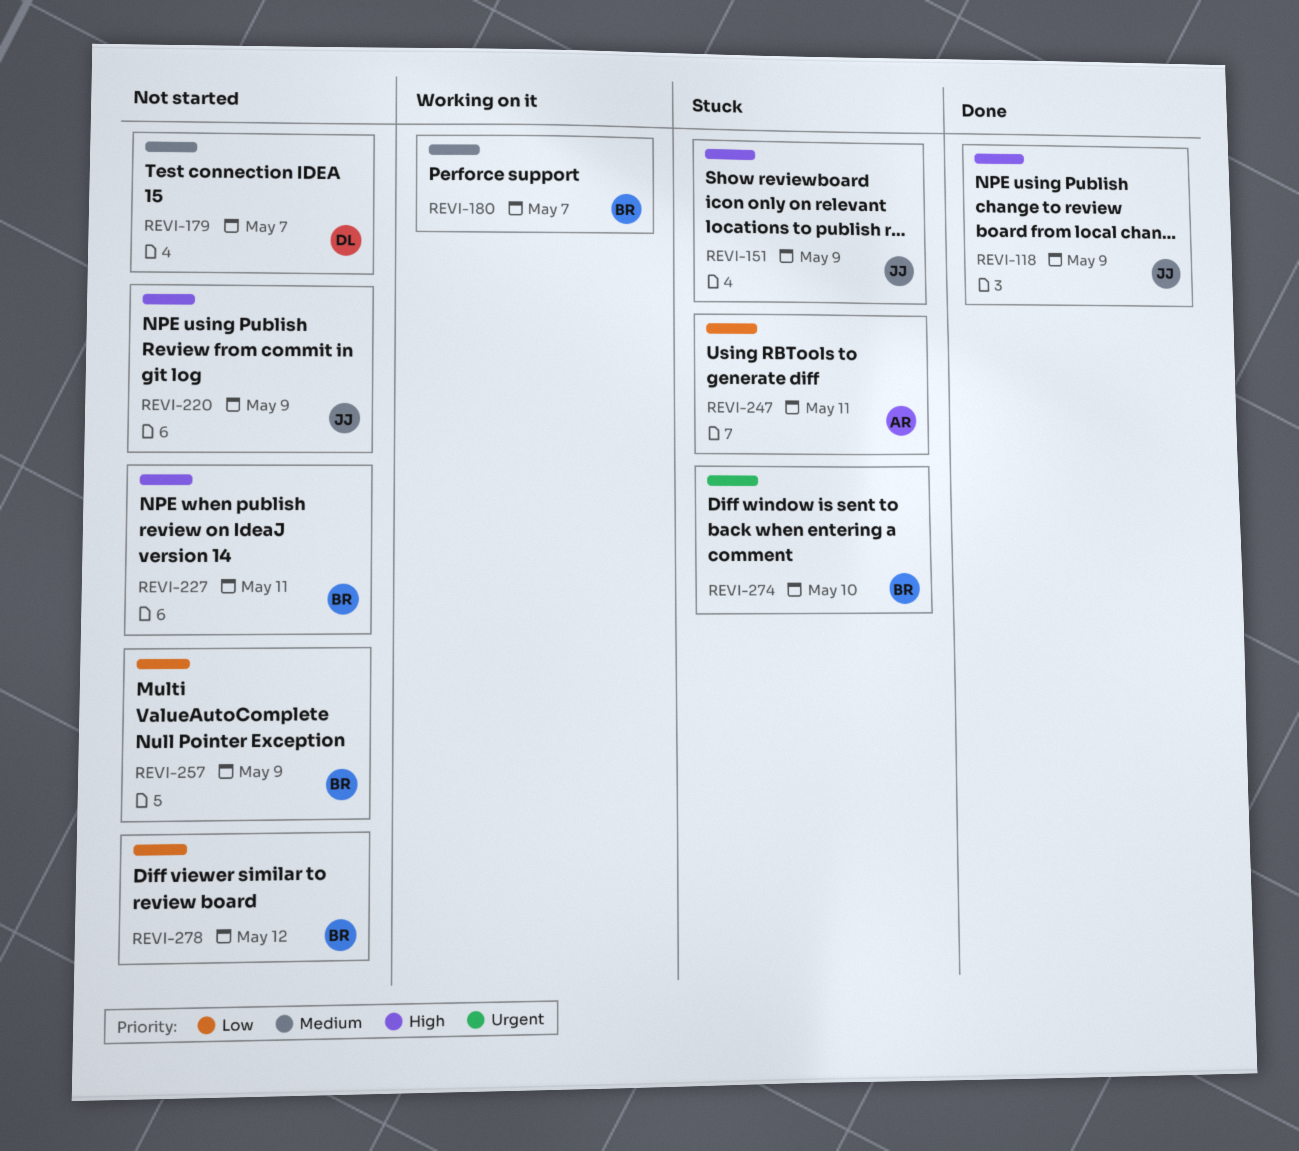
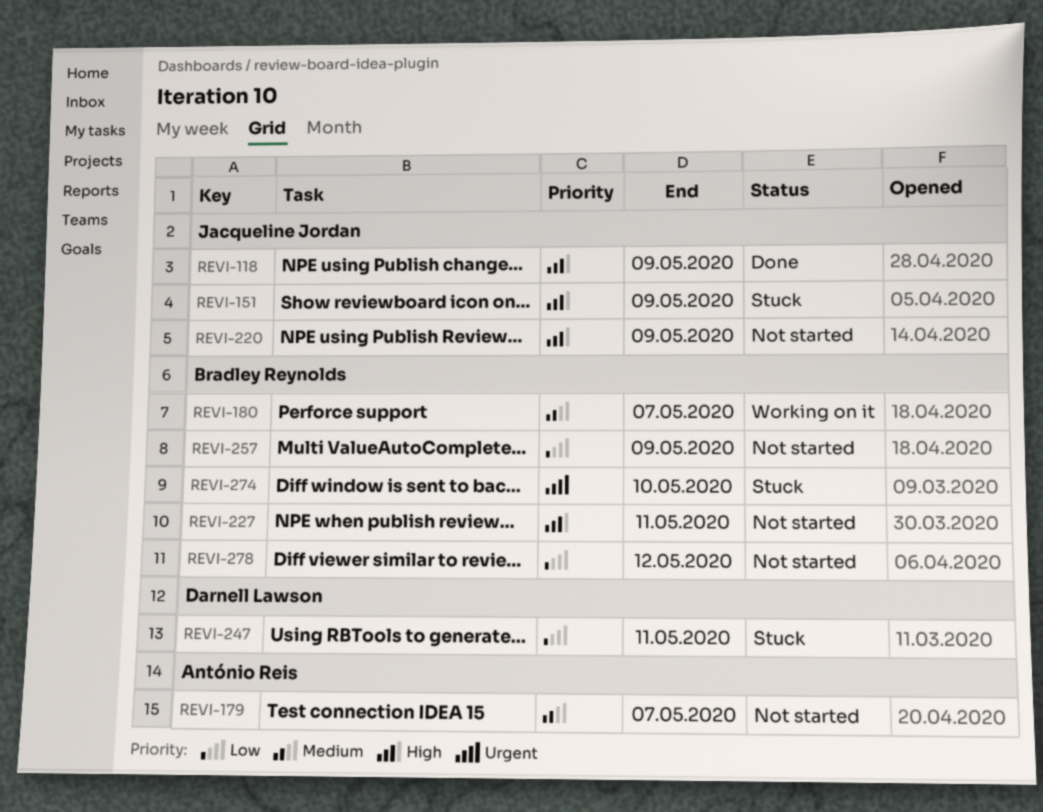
REVI-179, owner: Darnell Lawson -> António Reis
REVI-247, owner: António Reis -> Darnell Lawson

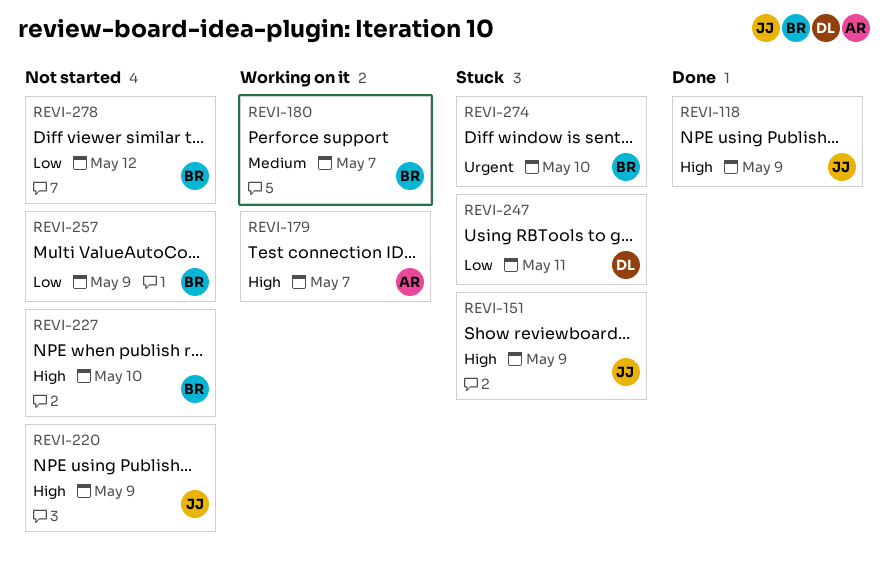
REVI-179, status: Not started -> Working on it
REVI-179, priority: Medium -> High
REVI-227, due: May 11 -> May 10

